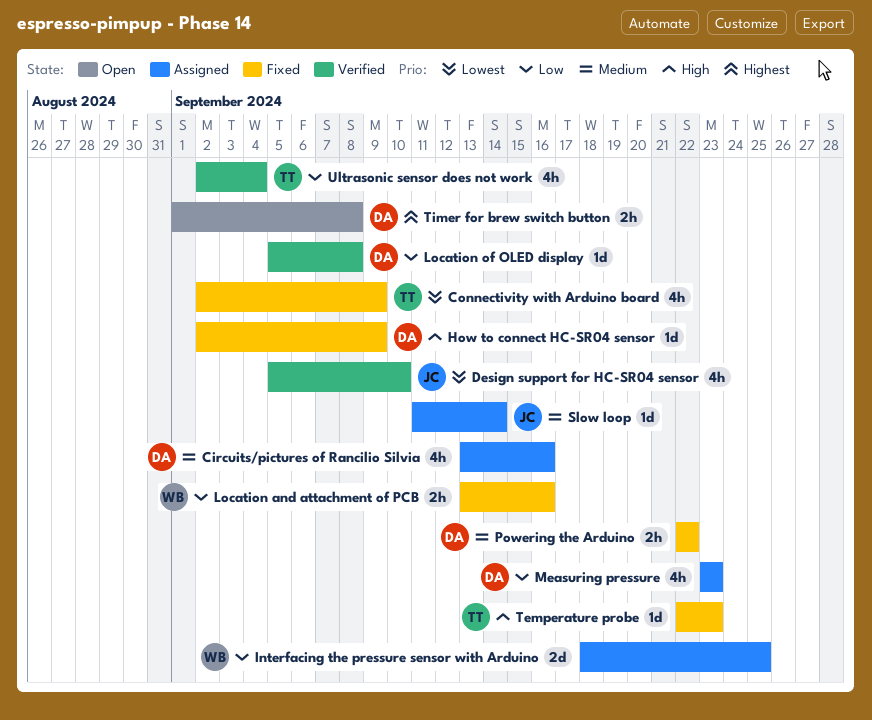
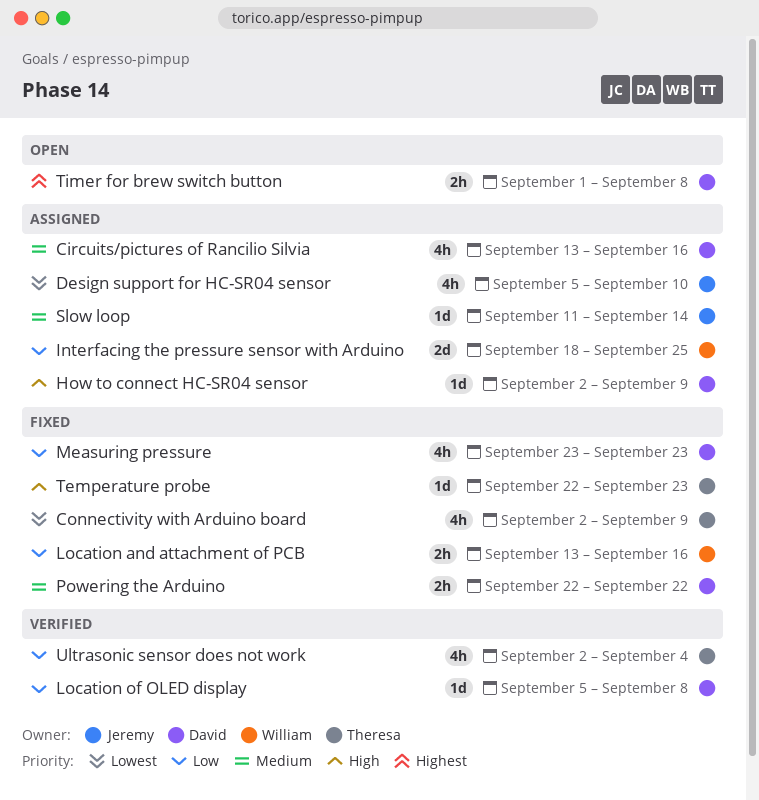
Design support for HC-SR04 sensor, status: Verified -> Assigned
How to connect HC-SR04 sensor, status: Fixed -> Assigned
Measuring pressure, status: Assigned -> Fixed

